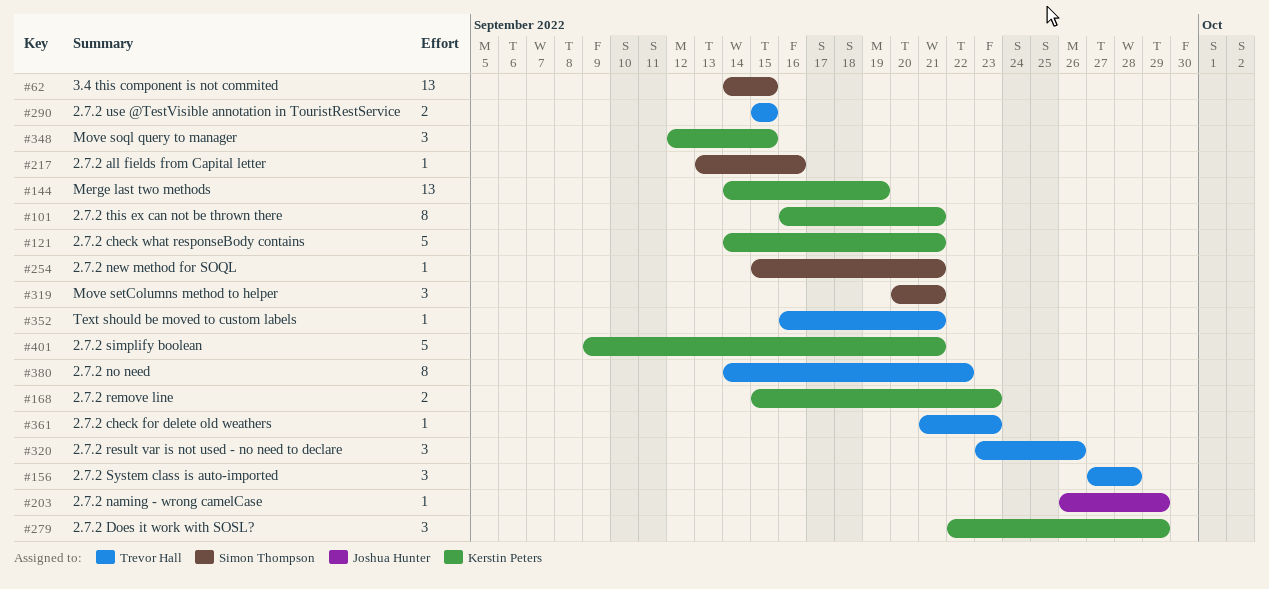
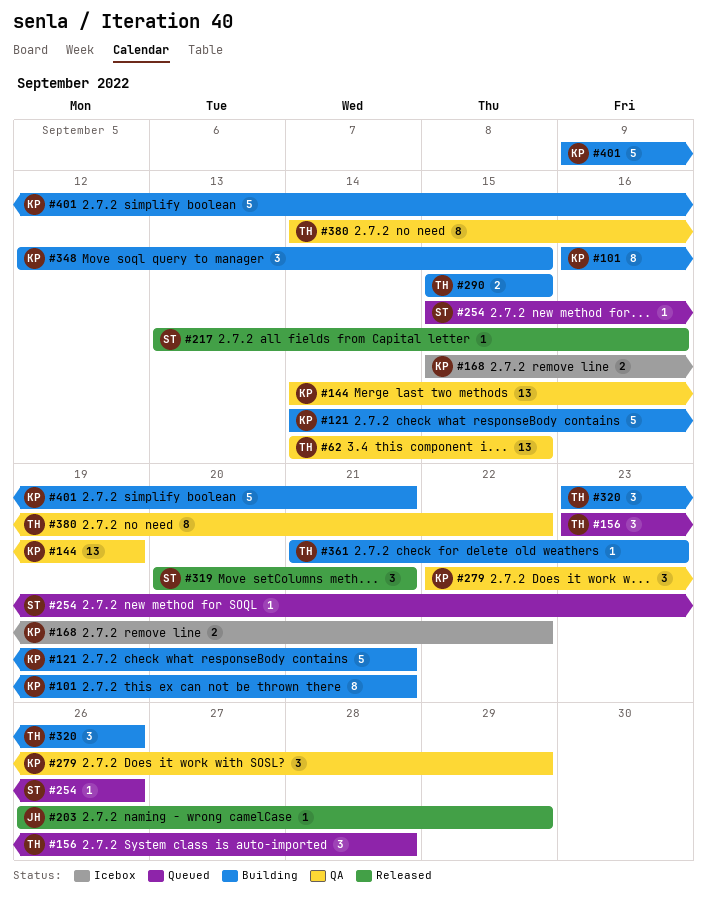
#62, owner: Simon Thompson -> Trevor Hall
#156, start: Sep 27 -> Sep 23
#168, due: Sep 23 -> Sep 22
#254, due: Sep 21 -> Sep 26
#352: present -> none

